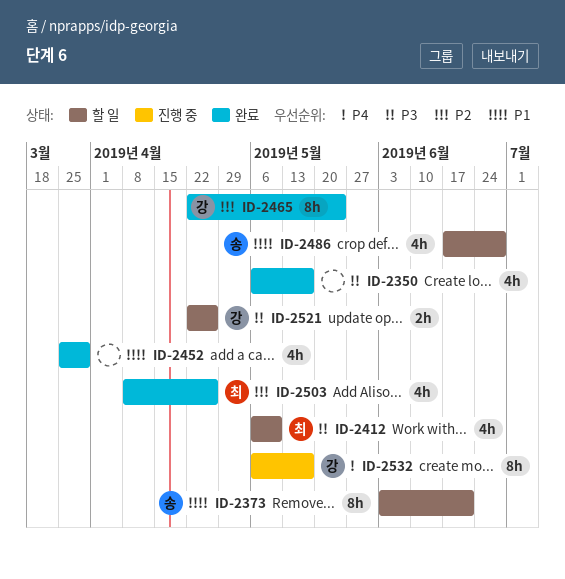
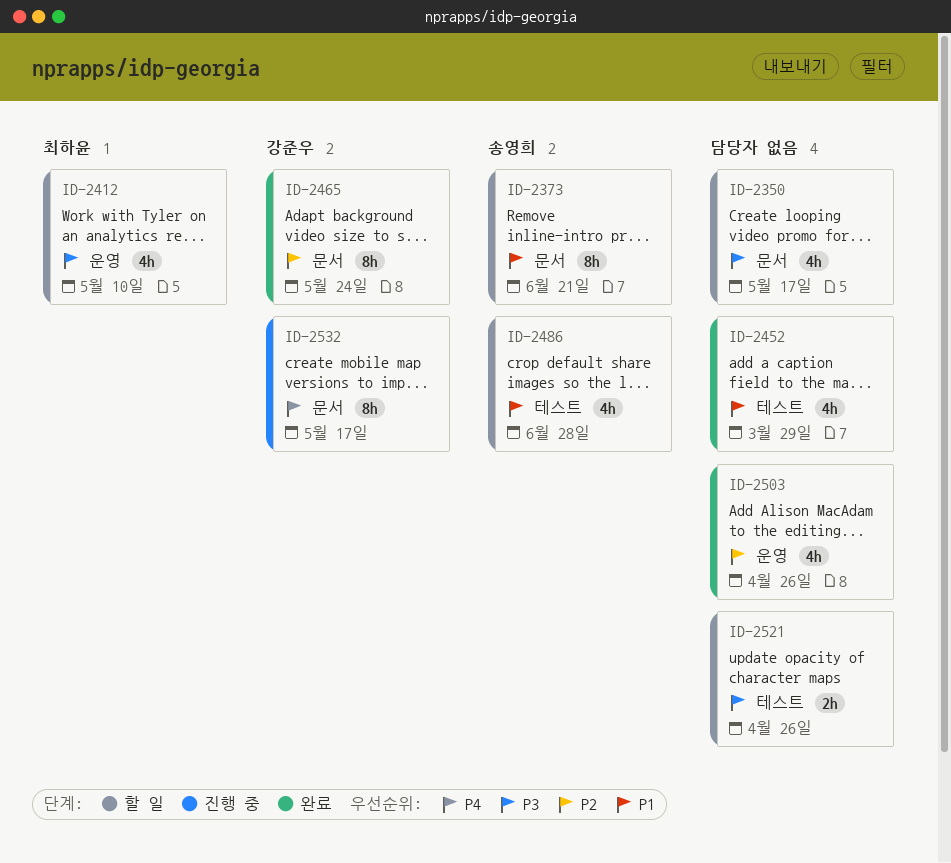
ID-2350, status: 완료 -> 할 일
ID-2503, owner: 최하윤 -> none
ID-2521, owner: 강준우 -> none

